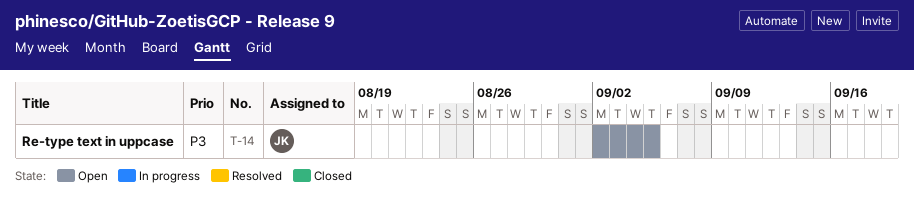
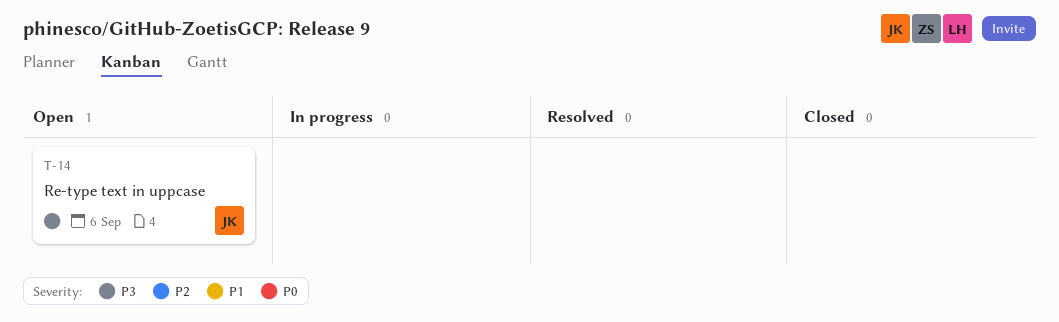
T-14, due: Sep 5 -> Sep 6

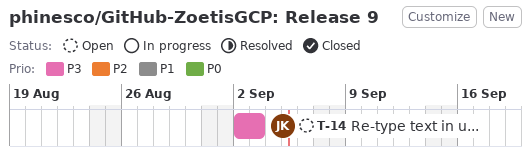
T-14, due: Sep 6 -> Sep 3

